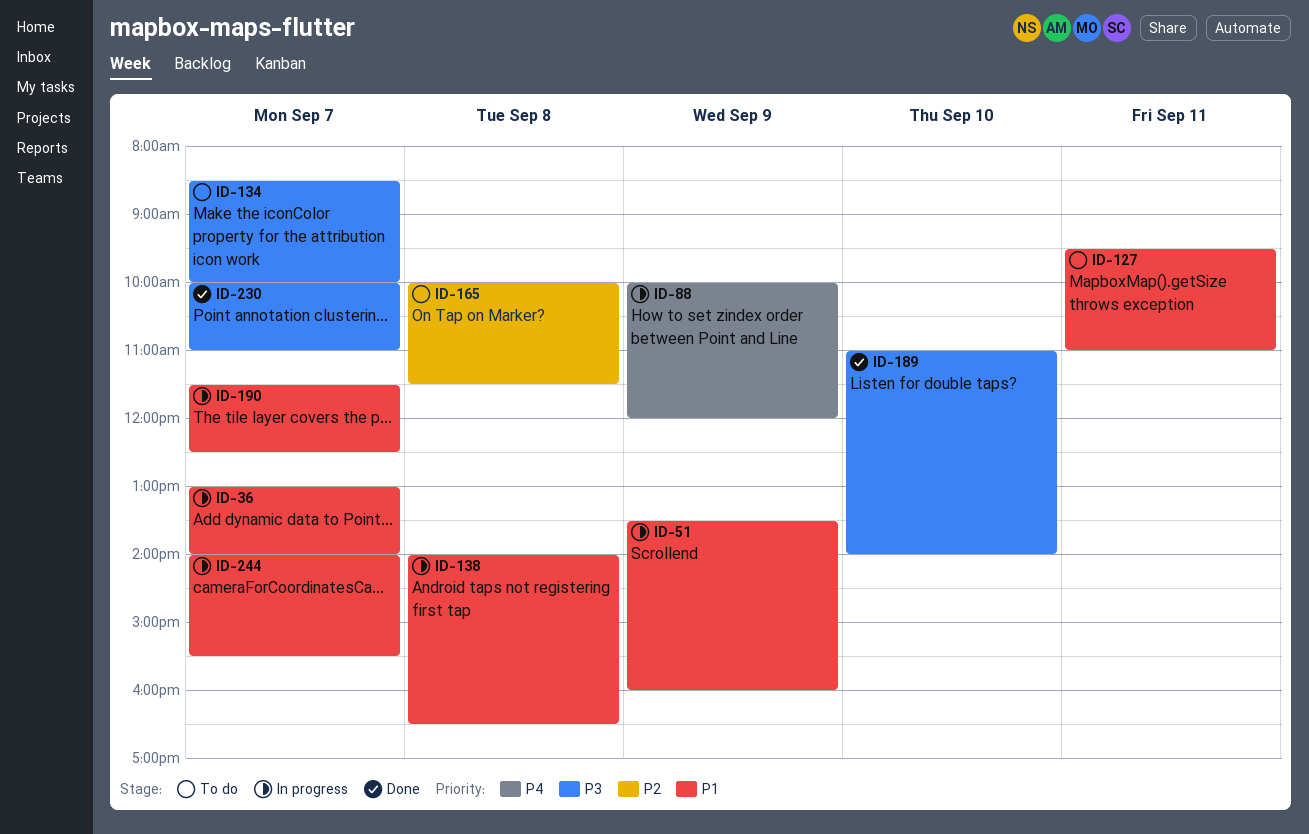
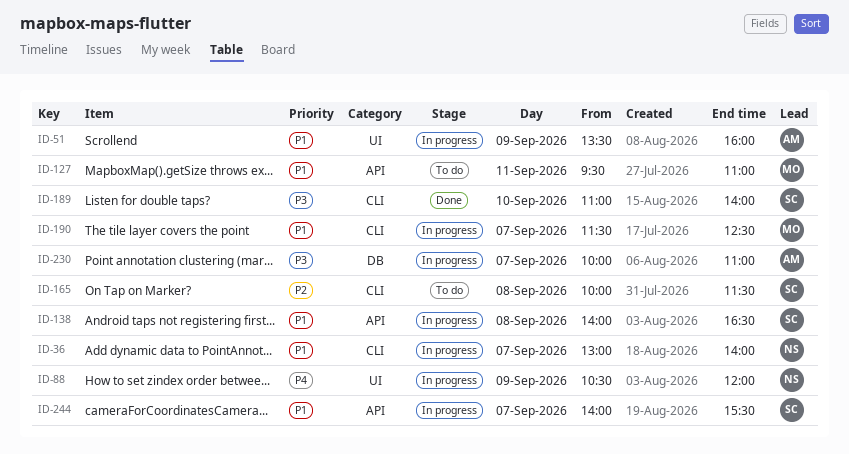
ID-88, begins: 10:00 -> 10:30
ID-134: present -> none
ID-230, status: Done -> In progress

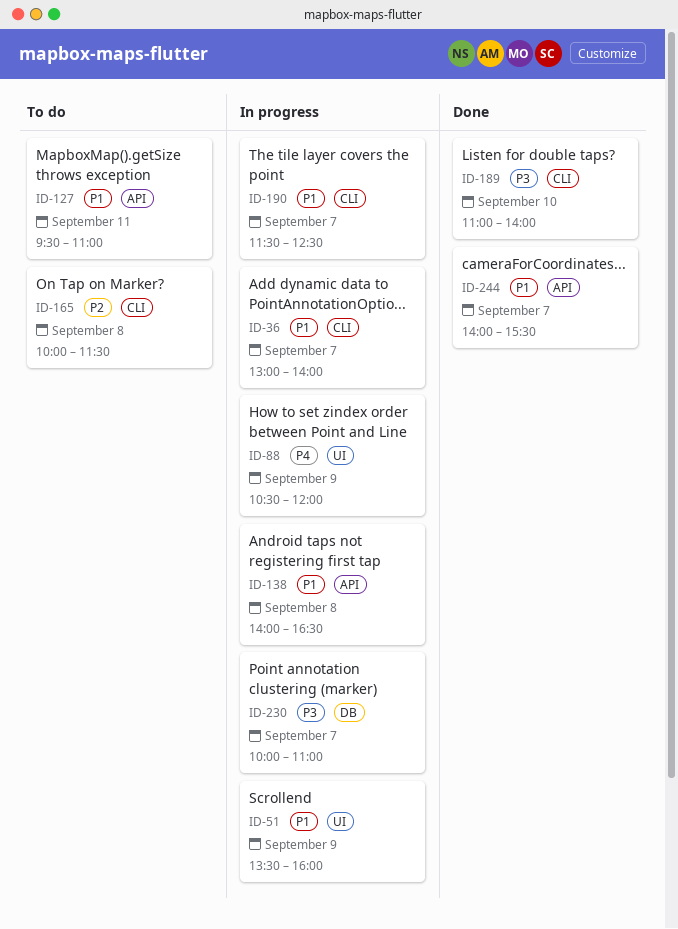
ID-244, status: In progress -> Done

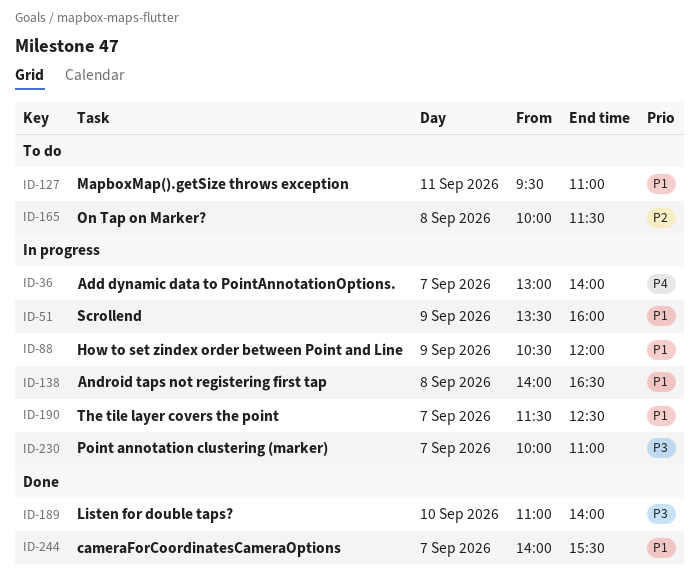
ID-36, priority: P1 -> P4
ID-88, priority: P4 -> P1

